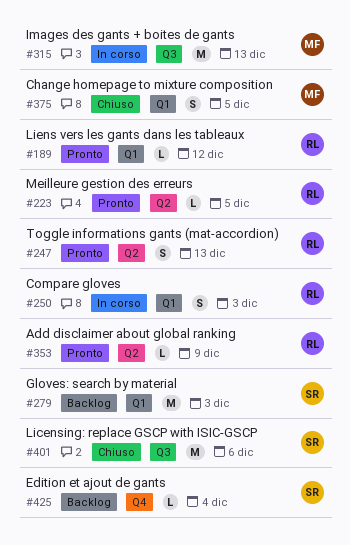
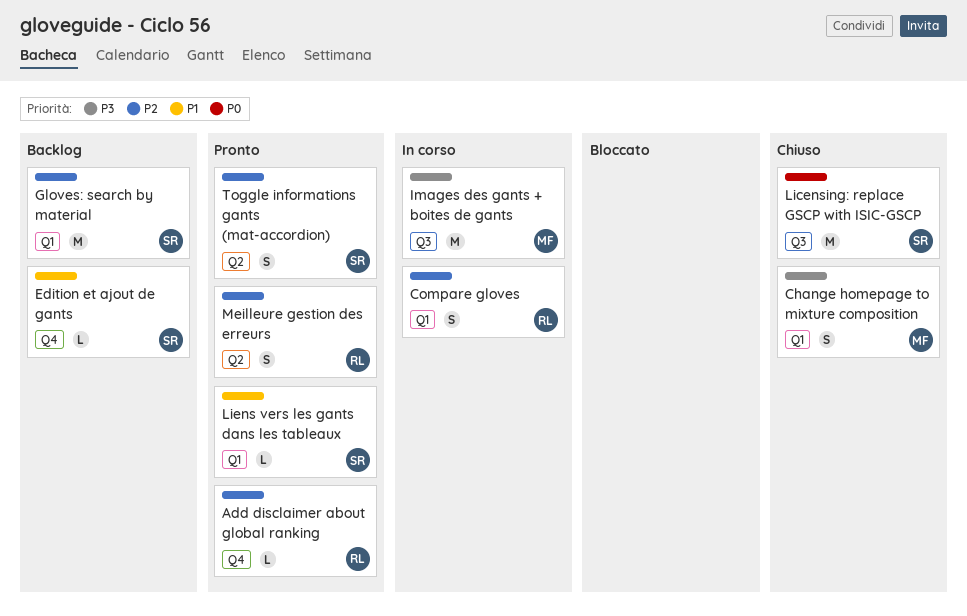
Add disclaimer about global ranking, label: Q2 -> Q4
Liens vers les gants dans les tableaux, owner: RL -> SR
Meilleure gestion des erreurs, estimate: L -> S
Toggle informations gants (mat-accordion), owner: RL -> SR

